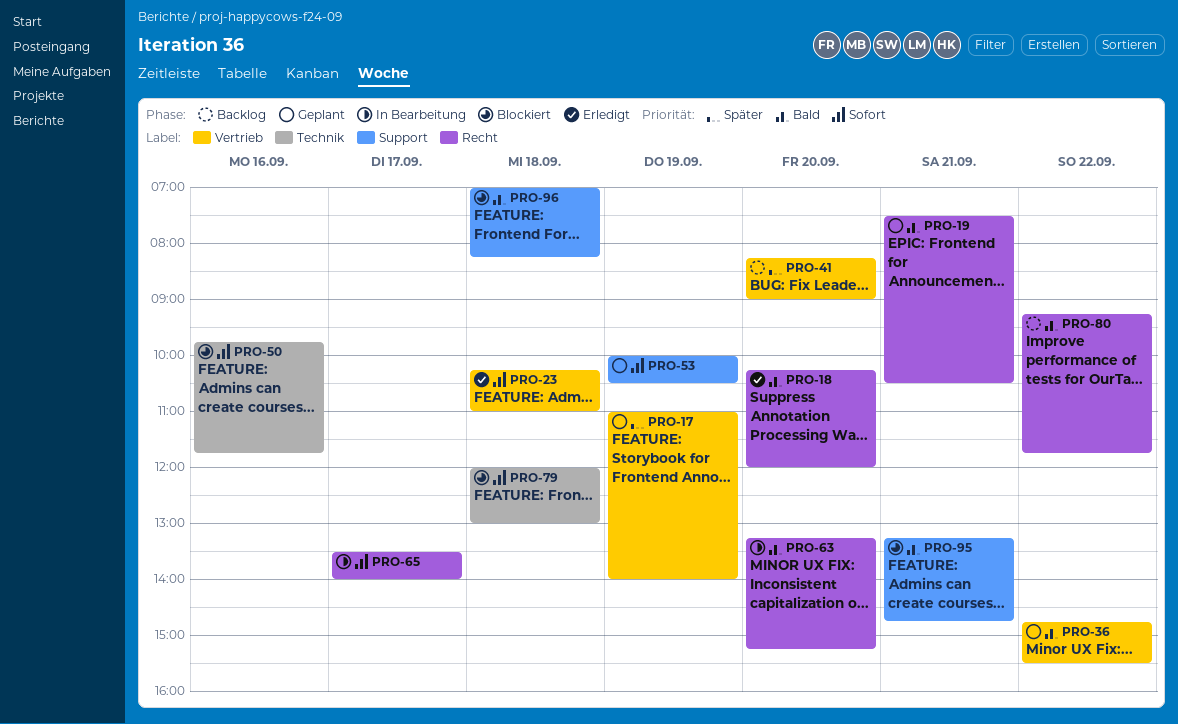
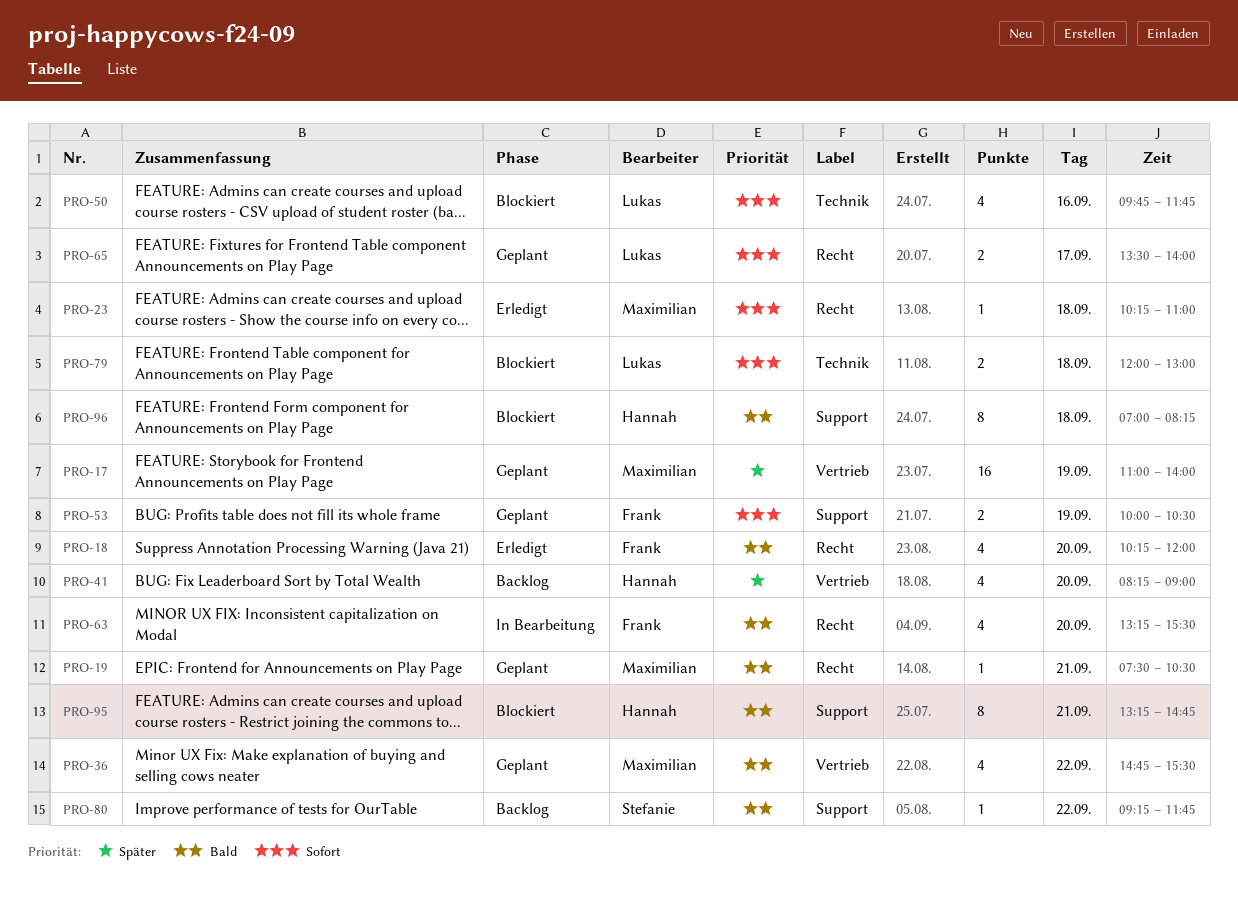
PRO-23, label: Vertrieb -> Recht
PRO-63, ends: 15:15 -> 15:30
PRO-65, status: In Bearbeitung -> Geplant
PRO-80, label: Recht -> Support

